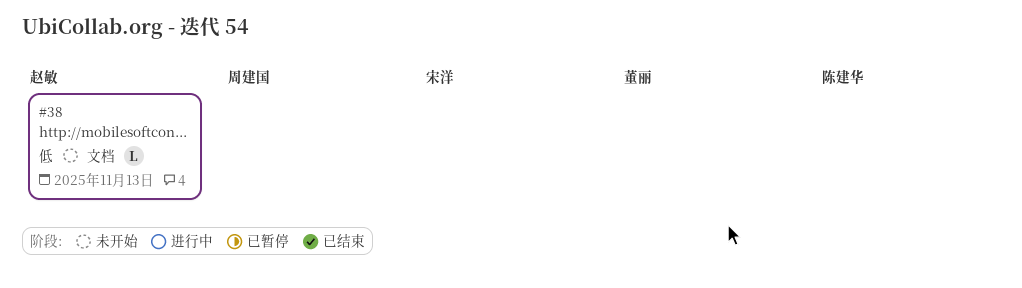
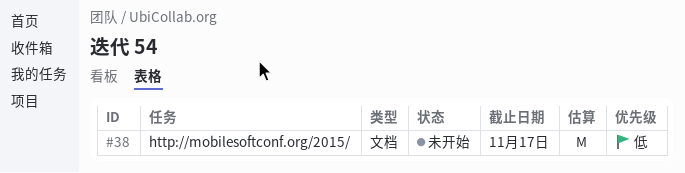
#38, estimate: L -> M
#38, due: Nov 13 -> Nov 17

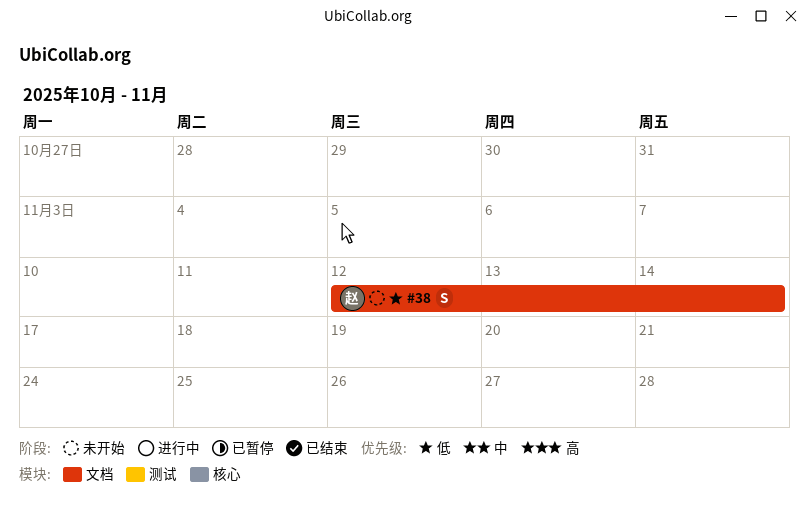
#38, estimate: M -> S
#38, due: Nov 17 -> Nov 14

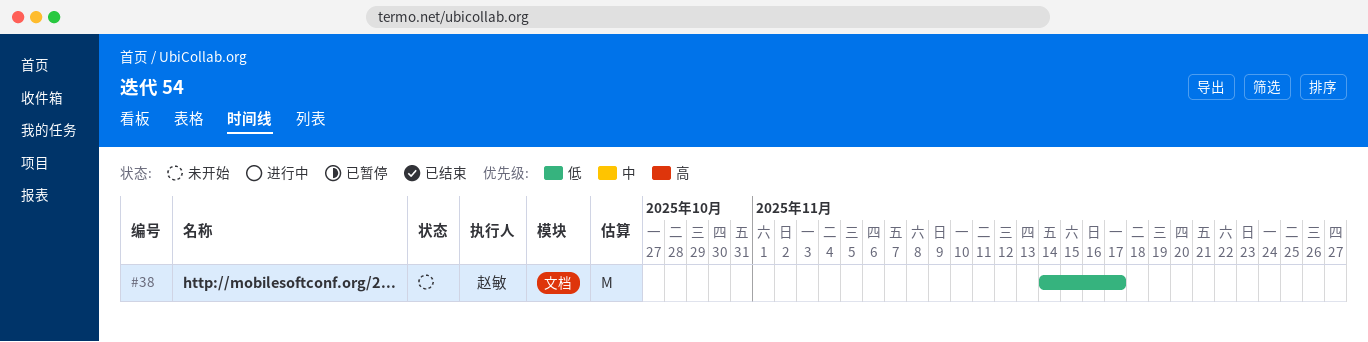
#38, estimate: S -> M
#38, start: Nov 12 -> Nov 14
#38, due: Nov 14 -> Nov 17

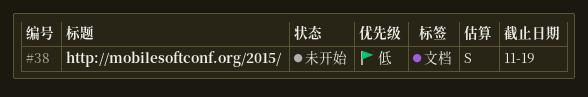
#38, estimate: M -> S
#38, due: Nov 17 -> Nov 19

